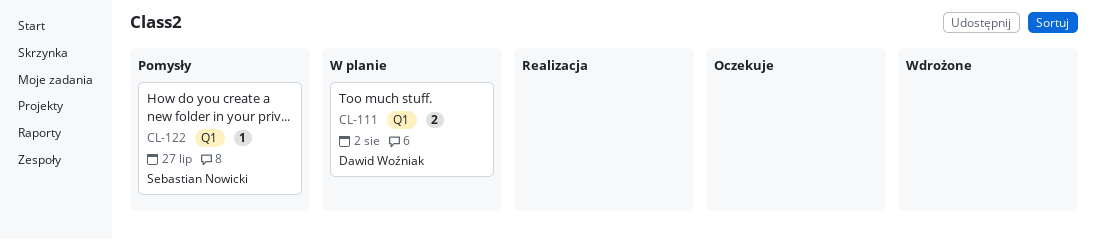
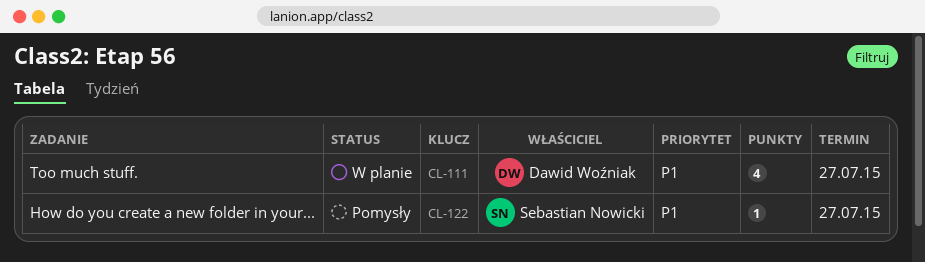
CL-111, estimate: 2 -> 4
CL-111, due: Aug 2 -> Jul 27

